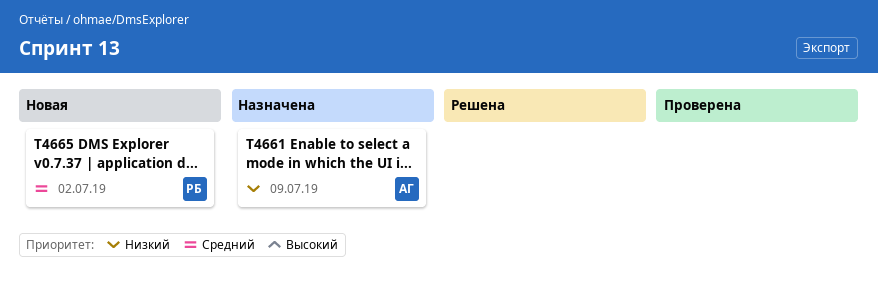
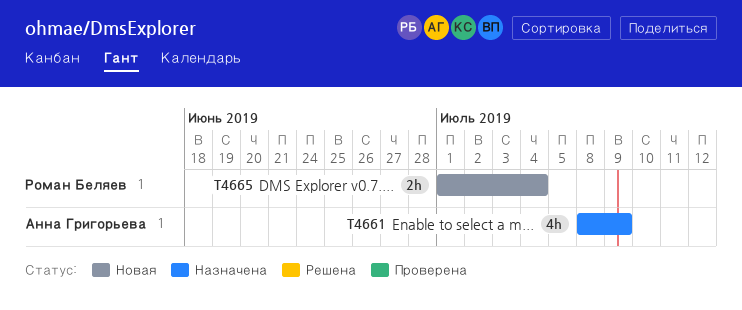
T4665, due: Jul 2 -> Jul 4

